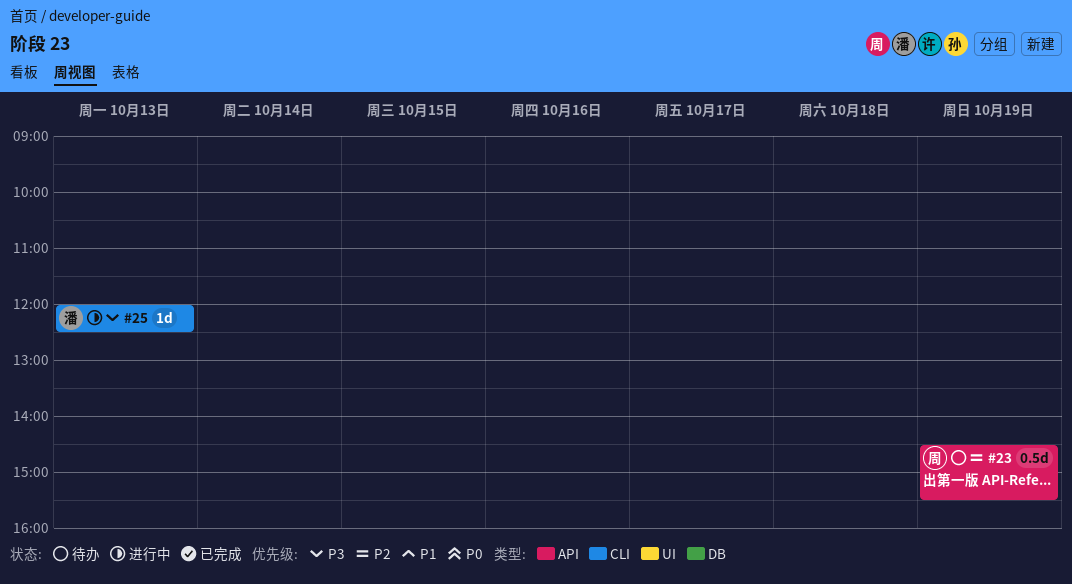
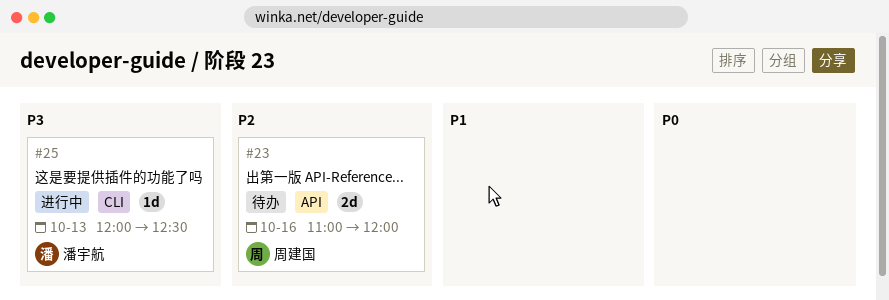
#23, estimate: 0.5d -> 2d
#23, day: Oct 19 -> Oct 16
#23, begins: 14:30 -> 11:00
#23, ends: 15:30 -> 12:00

